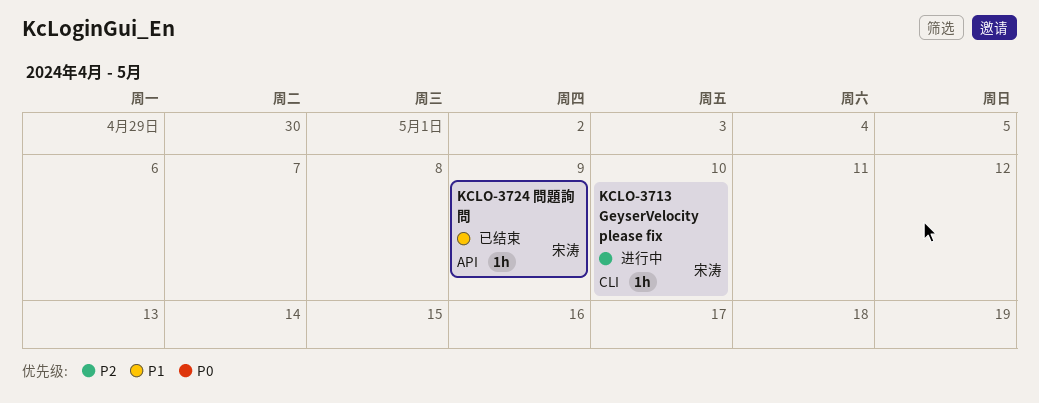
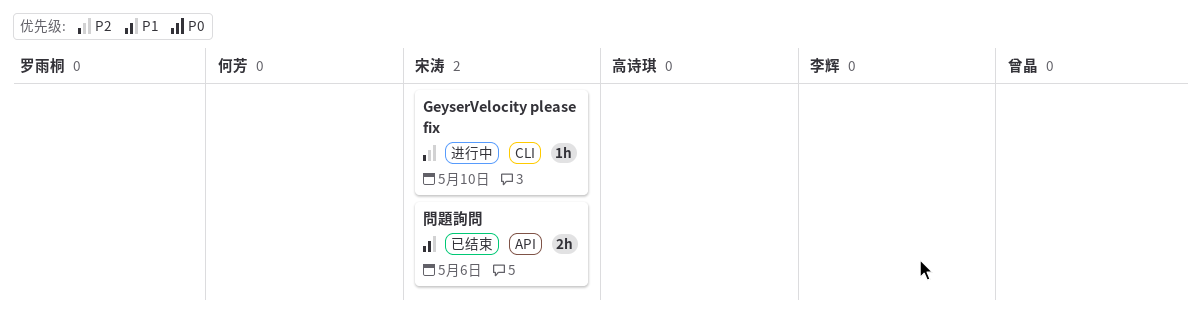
問題詢問, estimate: 1h -> 2h
問題詢問, due: May 9 -> May 6

